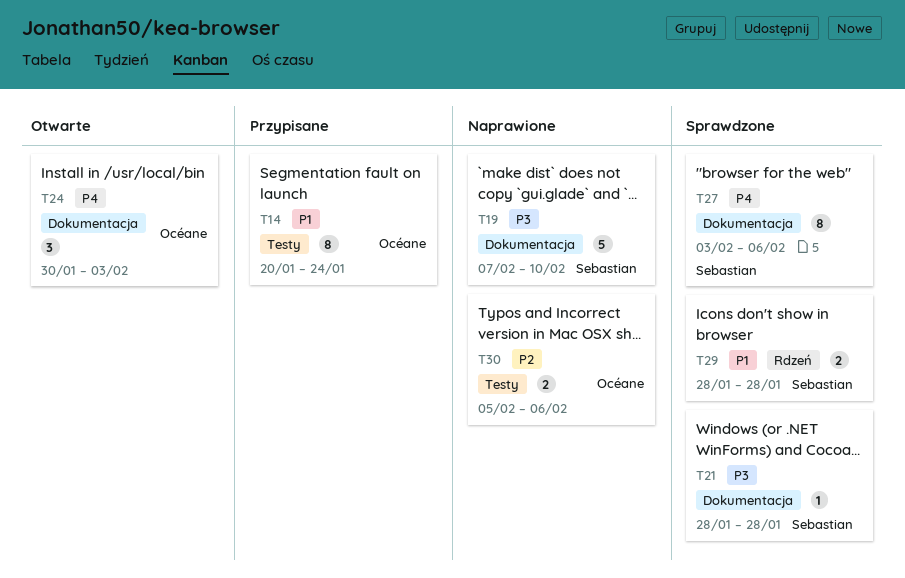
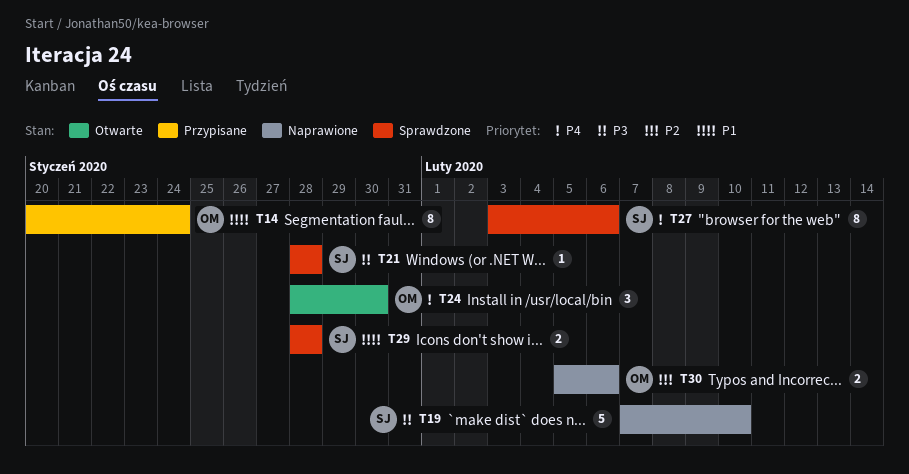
T24, start: Jan 30 -> Jan 28
T24, due: Feb 3 -> Jan 30

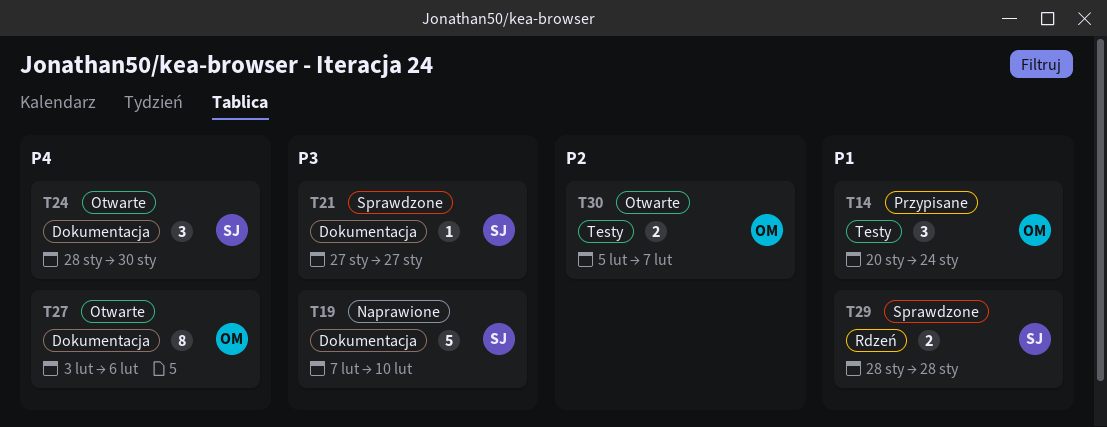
T14, estimate: 8 -> 3
T21, start: Jan 28 -> Jan 27
T21, due: Jan 28 -> Jan 27
T24, owner: OM -> SJ
T27, status: Sprawdzone -> Otwarte
T27, owner: SJ -> OM
T30, status: Naprawione -> Otwarte
T30, due: Feb 6 -> Feb 7

